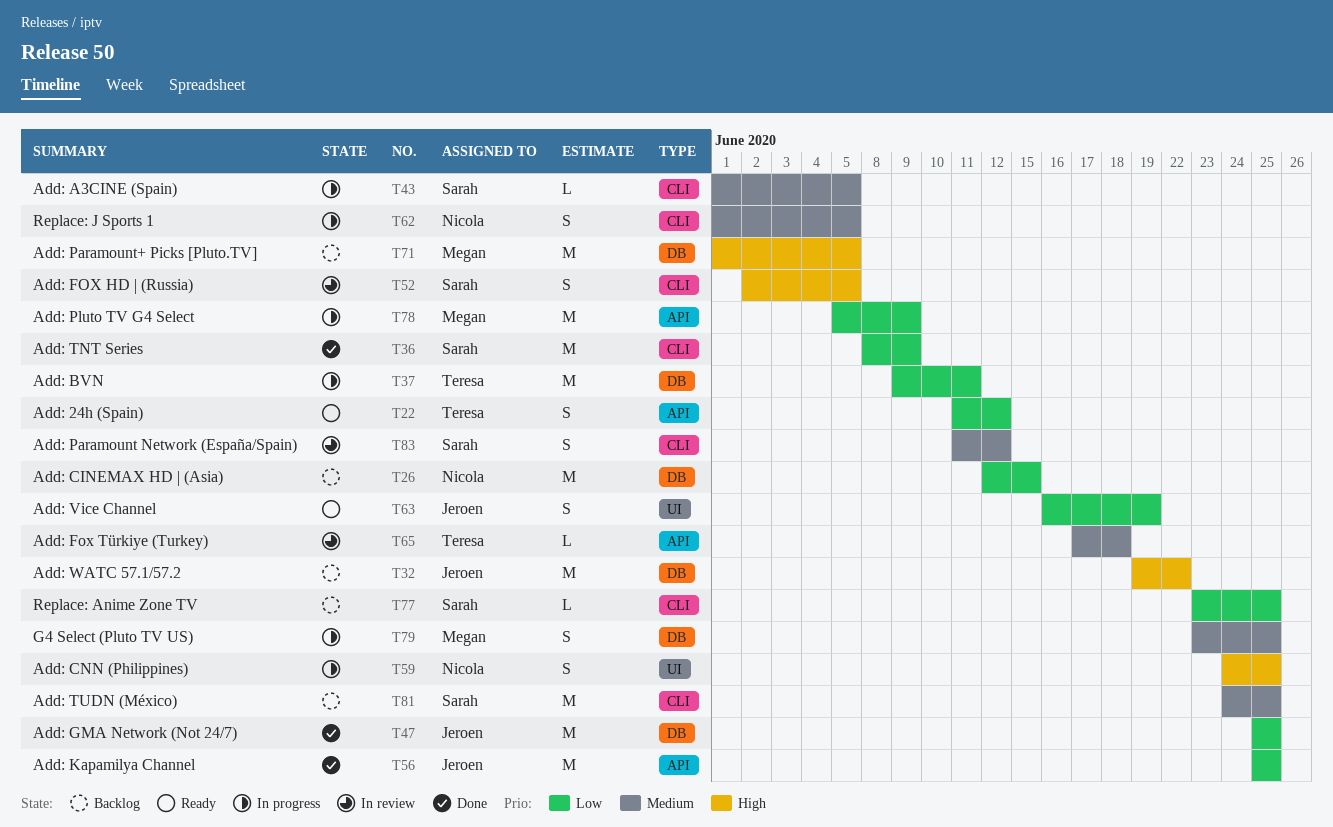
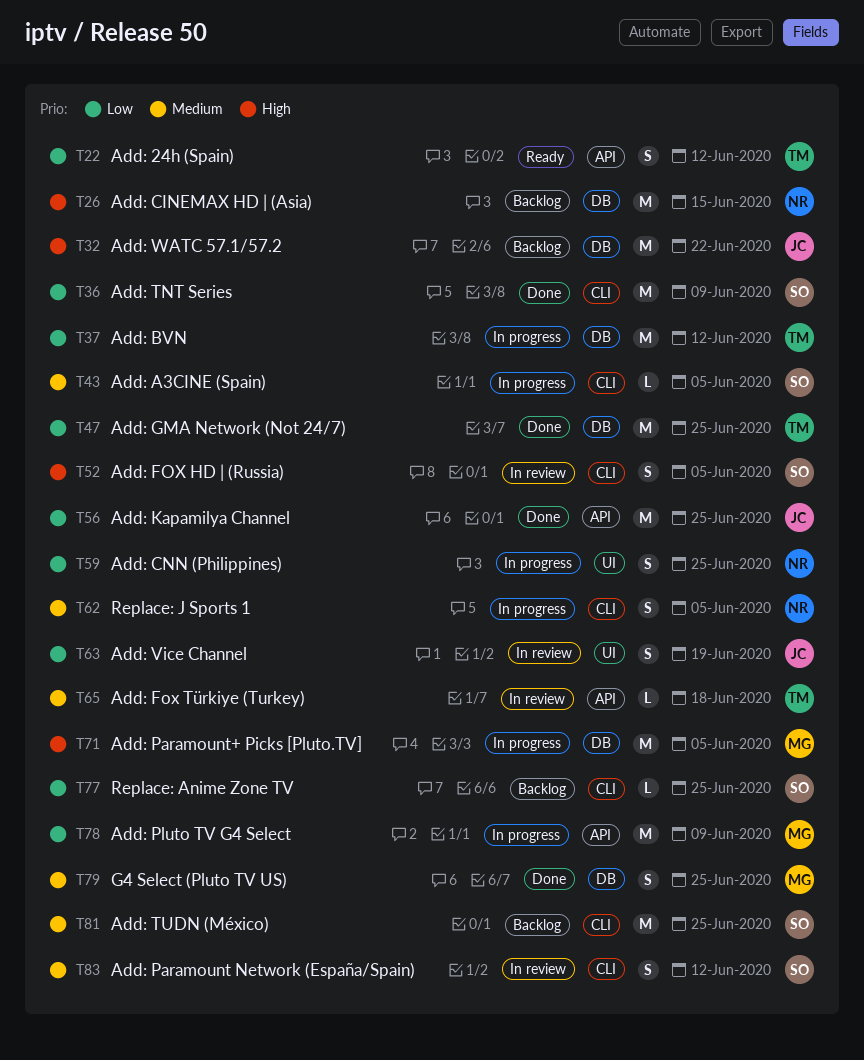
T26, priority: Low -> High
T37, due: Jun 11 -> Jun 12
T47, owner: Jeroen -> Teresa
T59, priority: High -> Low
T63, status: Ready -> In review
T71, status: Backlog -> In progress
T79, status: In progress -> Done

